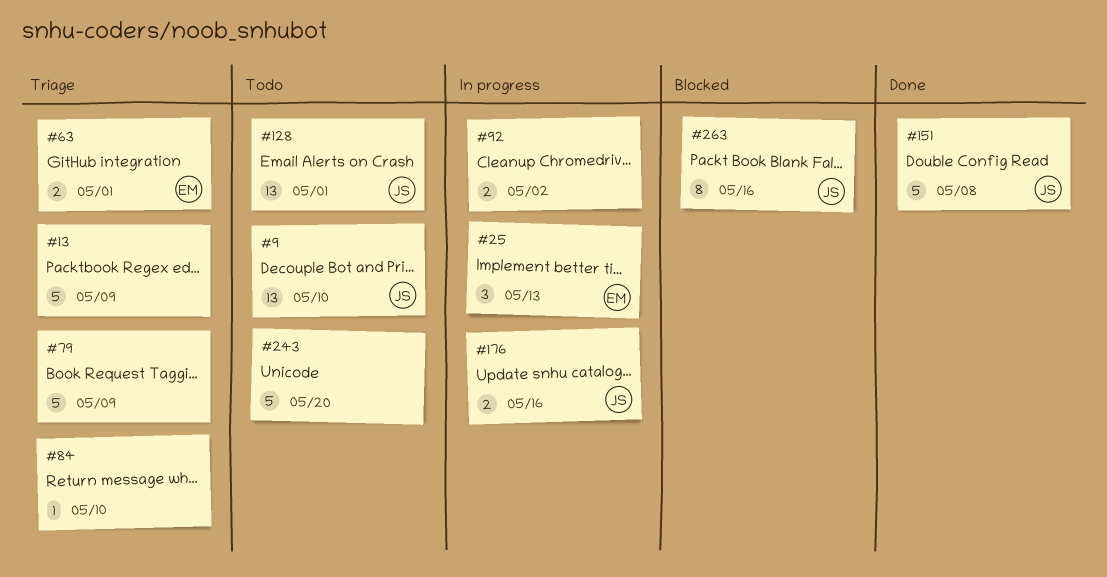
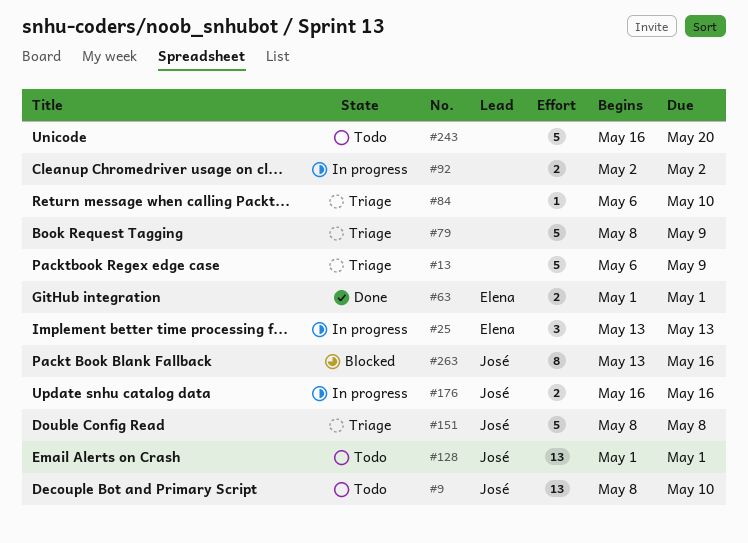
#63, status: Triage -> Done
#151, status: Done -> Triage

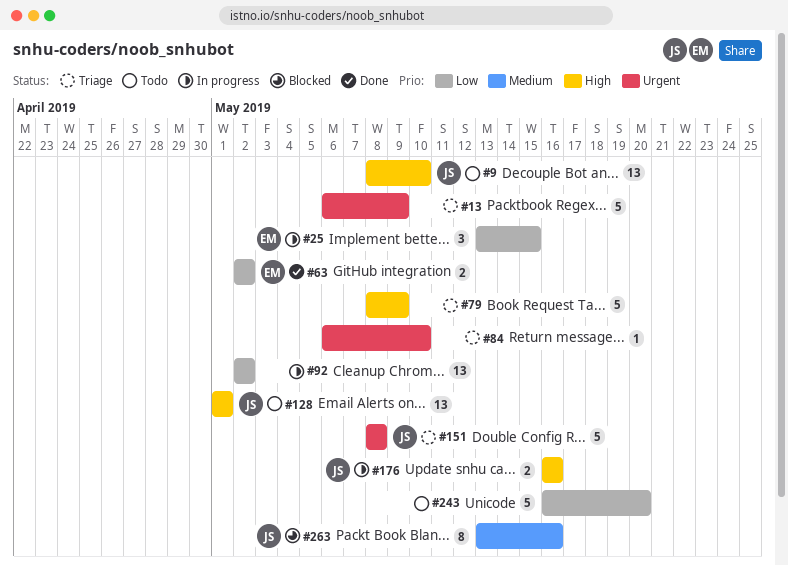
#25, due: May 13 -> May 15
#63, start: May 1 -> May 2
#63, due: May 1 -> May 2
#92, estimate: 2 -> 13

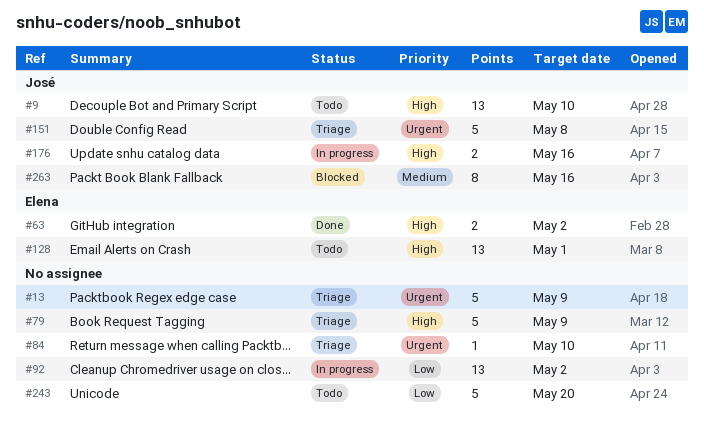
#25: present -> none
#63, priority: Low -> High
#128, owner: José -> Elena

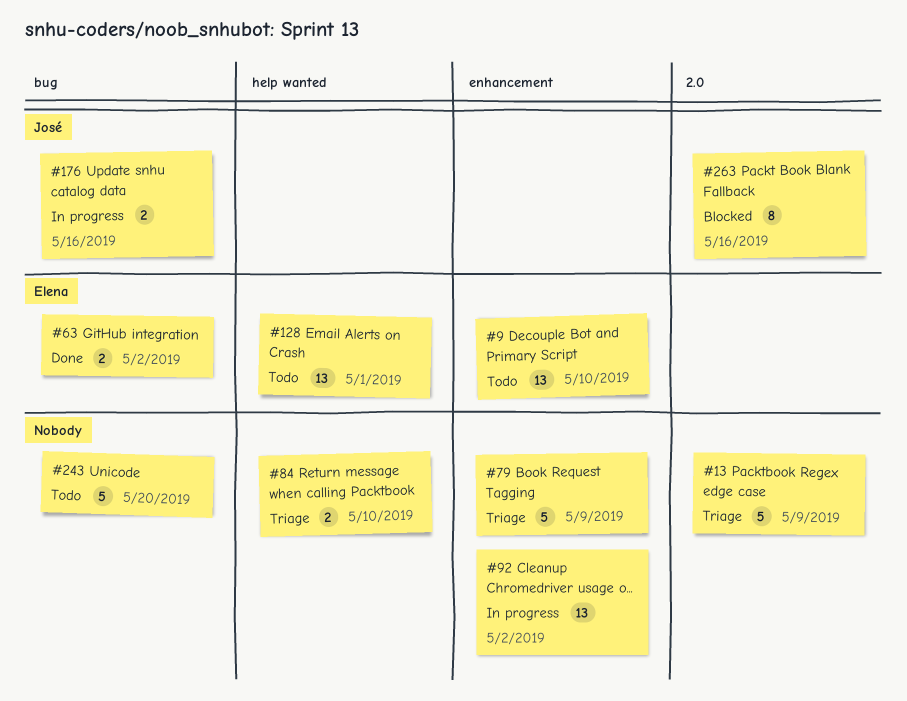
#9, owner: José -> Elena
#84, estimate: 1 -> 2
#151: present -> none

